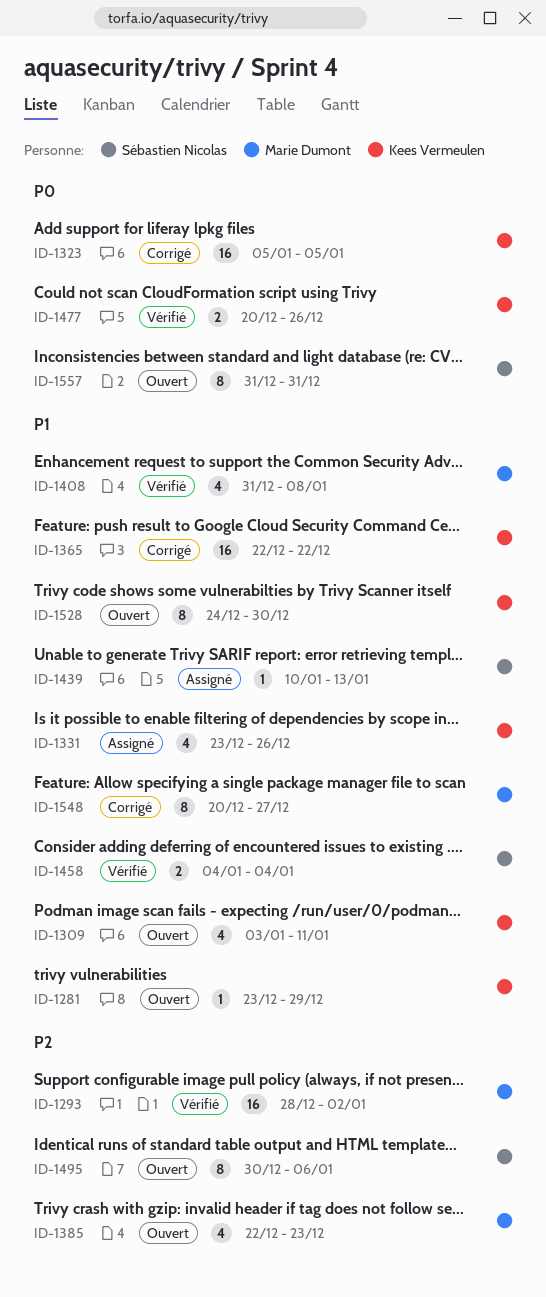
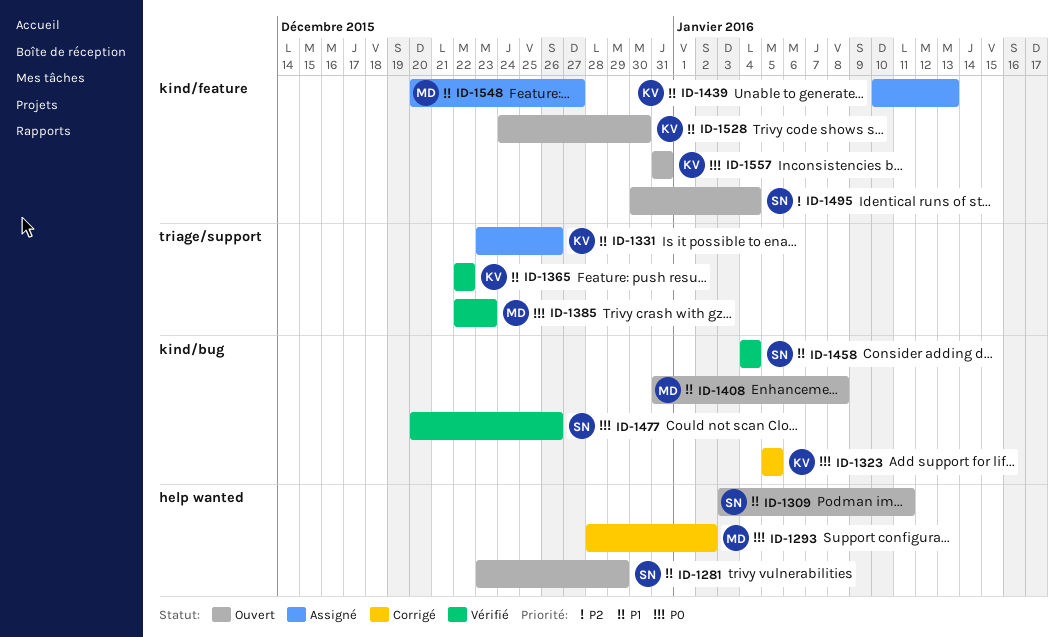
ID-1281, owner: Kees Vermeulen -> Sébastien Nicolas
ID-1293, status: Vérifié -> Corrigé
ID-1293, priority: P2 -> P0
ID-1309, owner: Kees Vermeulen -> Sébastien Nicolas
ID-1365, status: Corrigé -> Vérifié
ID-1385, status: Ouvert -> Vérifié
ID-1385, priority: P2 -> P0
ID-1408, status: Vérifié -> Ouvert
ID-1439, owner: Sébastien Nicolas -> Kees Vermeulen
ID-1477, owner: Kees Vermeulen -> Sébastien Nicolas
ID-1495, due: Jan 6 -> Jan 4
ID-1548, status: Corrigé -> Assigné
ID-1557, owner: Sébastien Nicolas -> Kees Vermeulen

